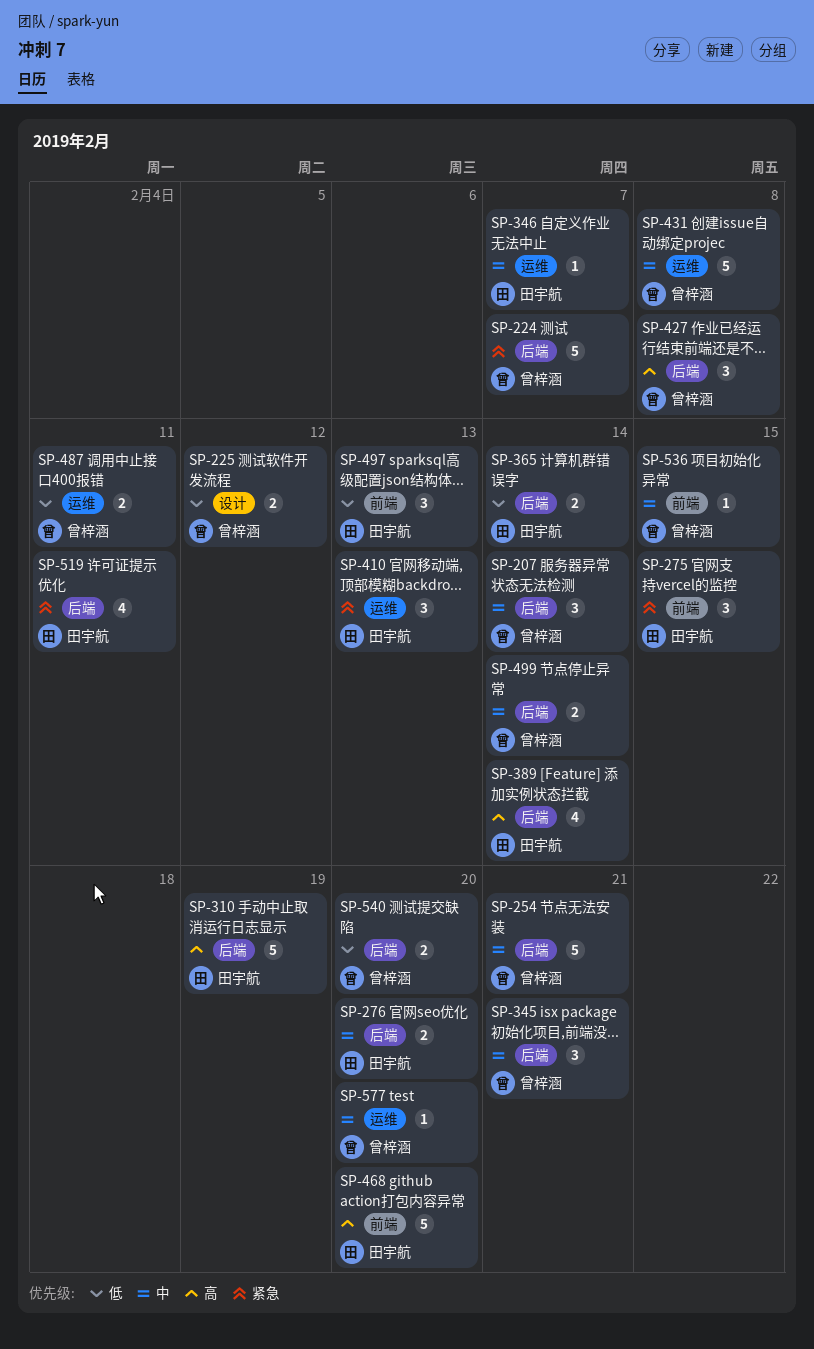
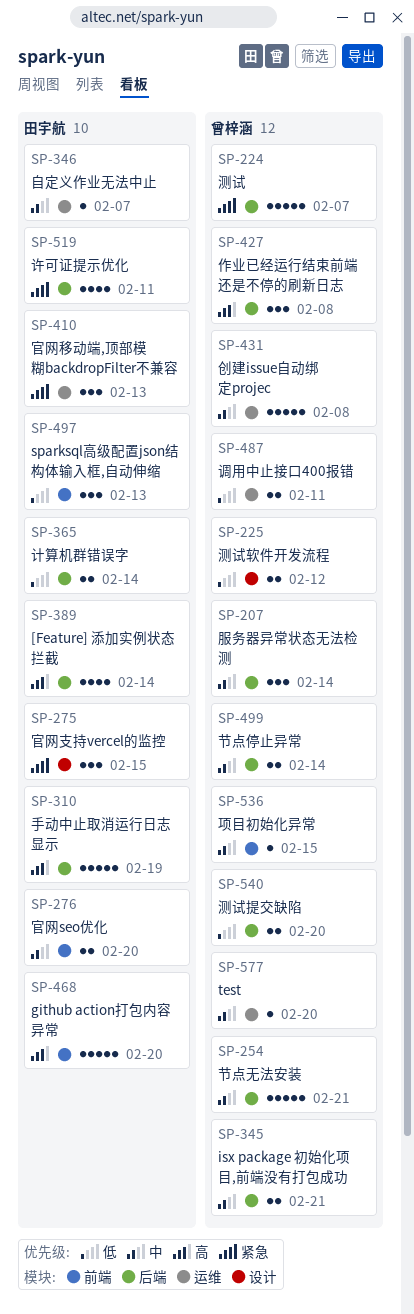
SP-275, label: 前端 -> 设计
SP-276, label: 后端 -> 前端
SP-345, estimate: 3 -> 2

